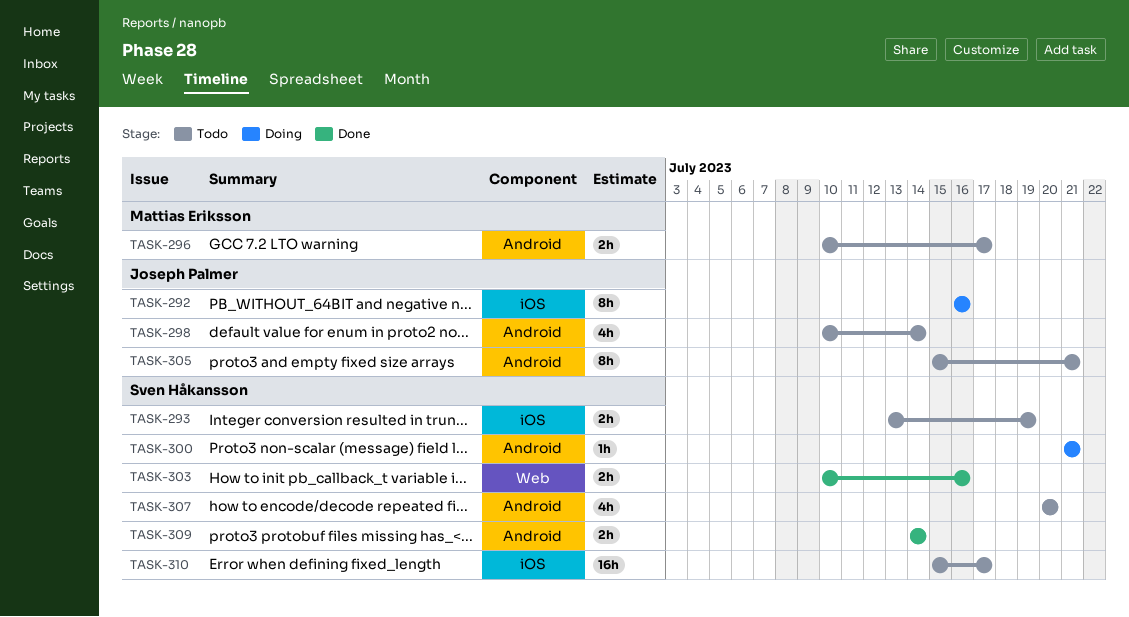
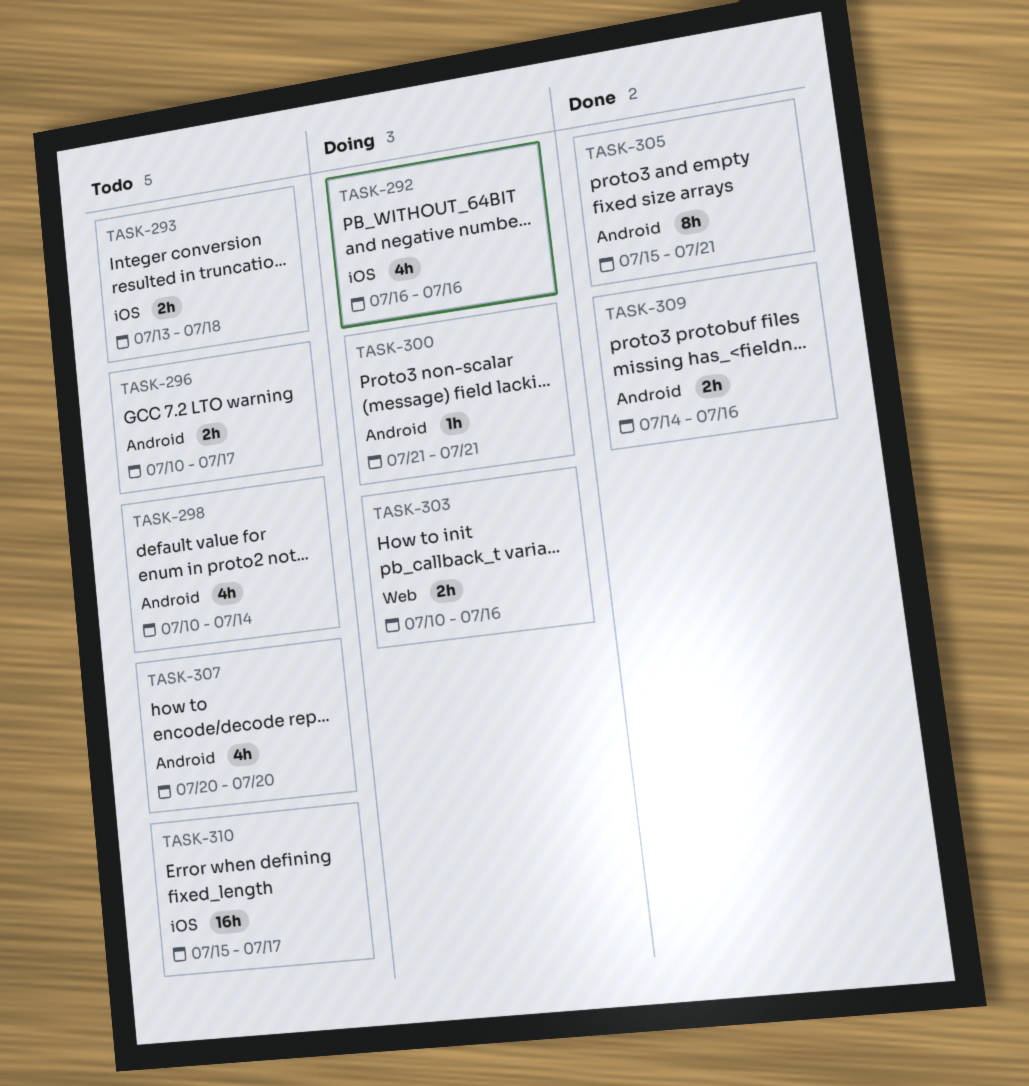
TASK-292, estimate: 8h -> 4h
TASK-293, due: Jul 19 -> Jul 18
TASK-303, status: Done -> Doing
TASK-305, status: Todo -> Done
TASK-309, due: Jul 14 -> Jul 16

